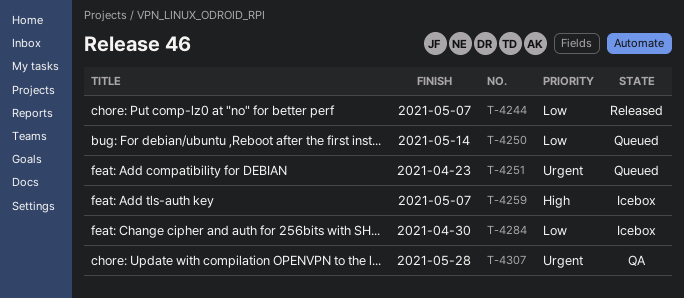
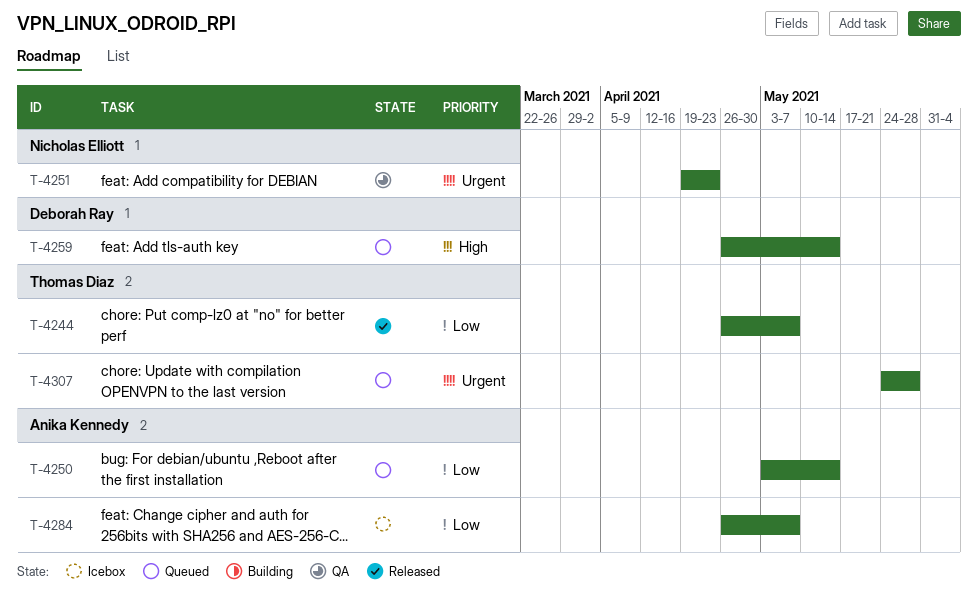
T-4251, status: Queued -> QA
T-4259, status: Icebox -> Queued
T-4259, due: May 7 -> May 14
T-4284, due: Apr 30 -> May 7
T-4307, status: QA -> Queued

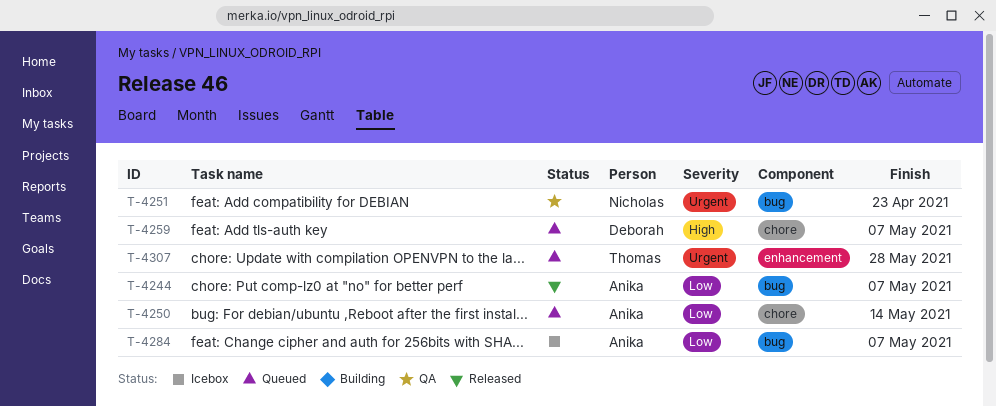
T-4244, owner: Thomas Diaz -> Anika Kennedy
T-4259, due: May 14 -> May 7

